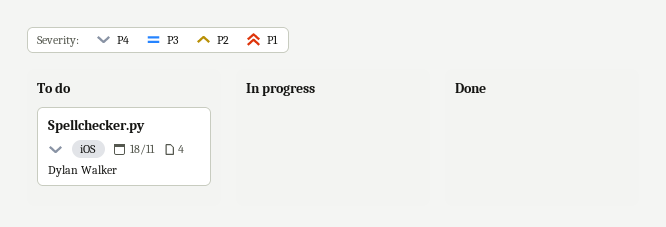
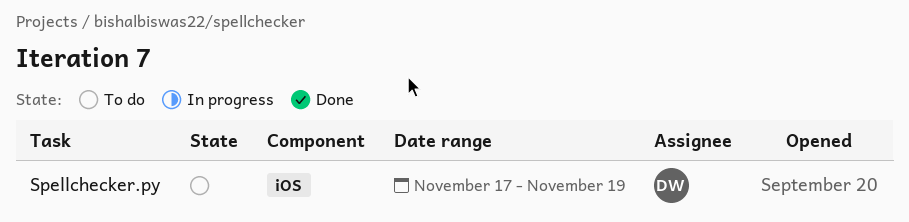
Spellchecker.py, due: Nov 18 -> Nov 19

